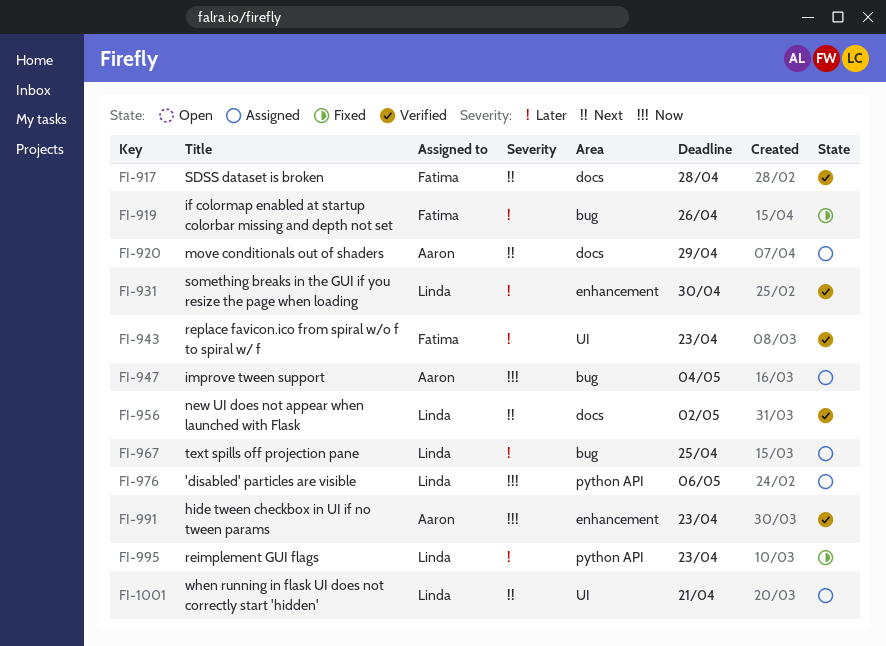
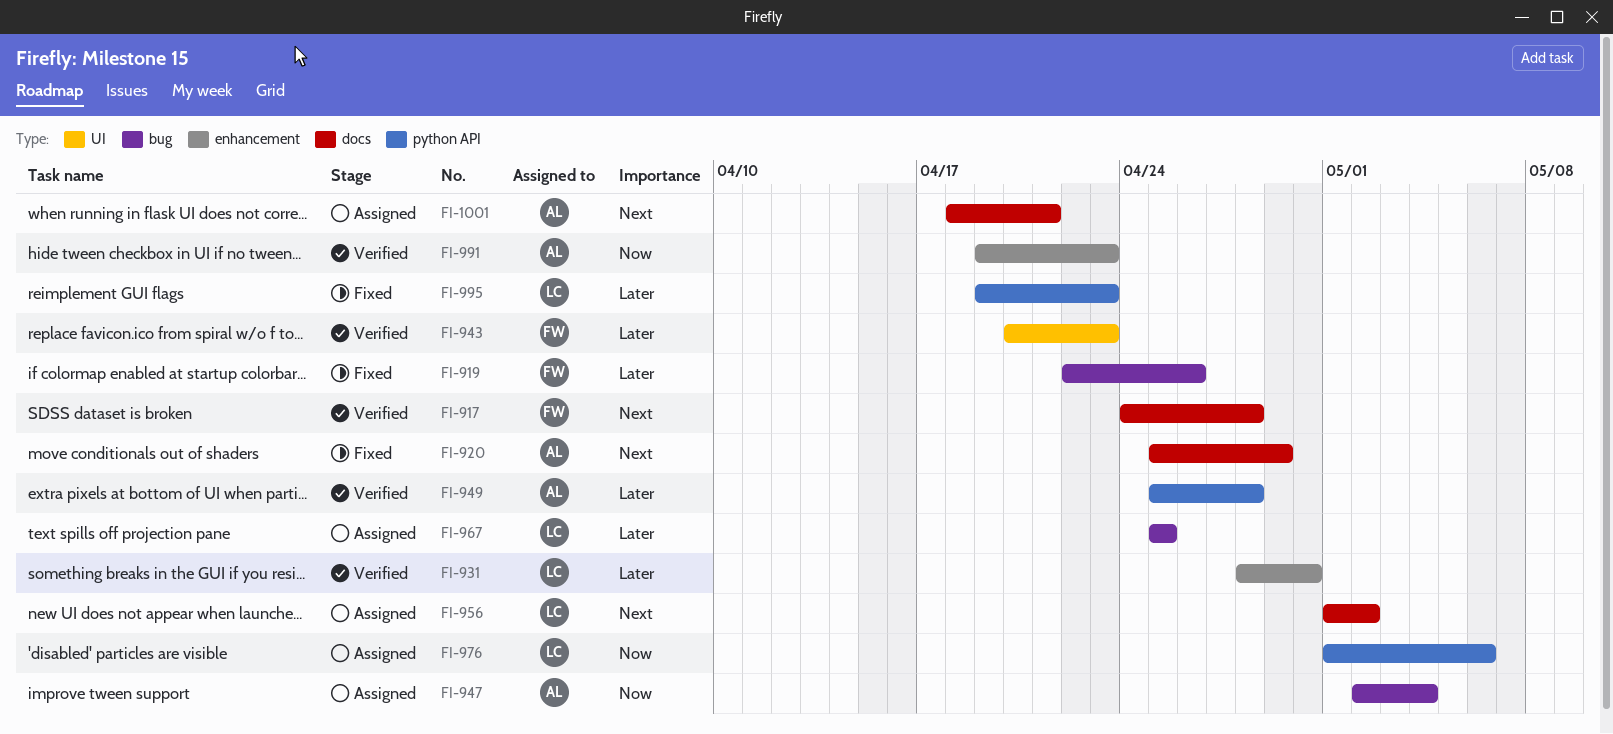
FI-920, status: Assigned -> Fixed
FI-949: none -> present
FI-956, status: Verified -> Assigned
FI-1001, owner: Linda -> Aaron
FI-1001, label: UI -> docs

